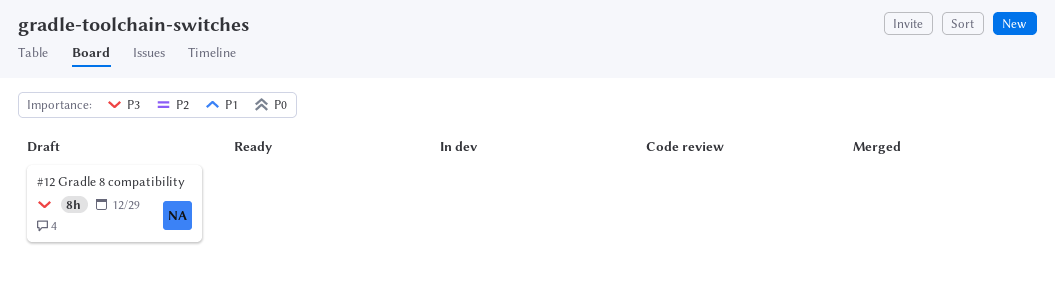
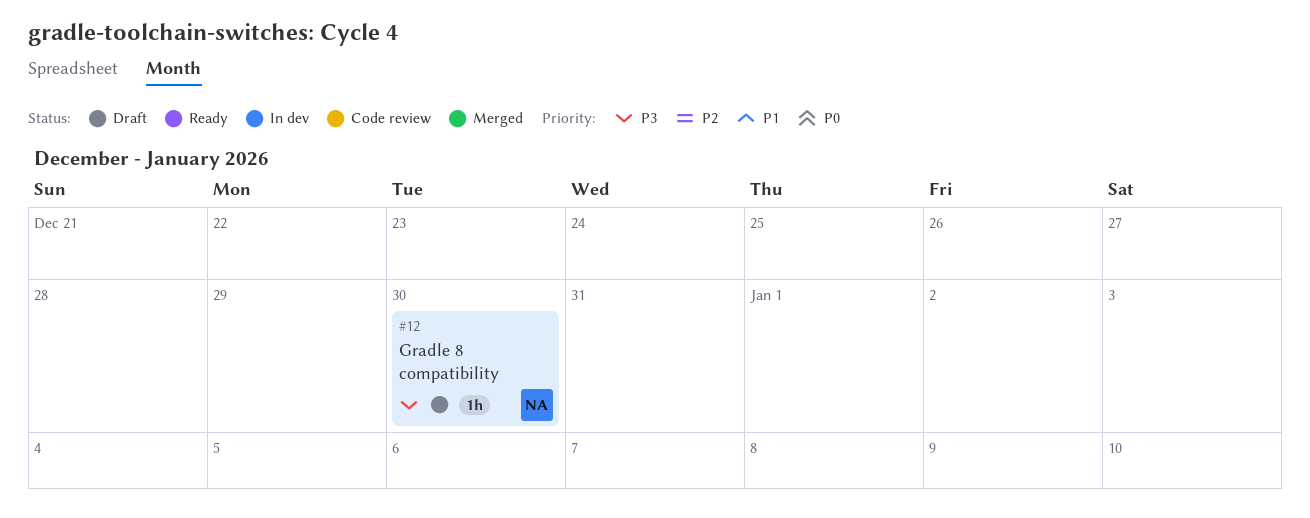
#12, estimate: 8h -> 1h
#12, due: Dec 29 -> Dec 30

